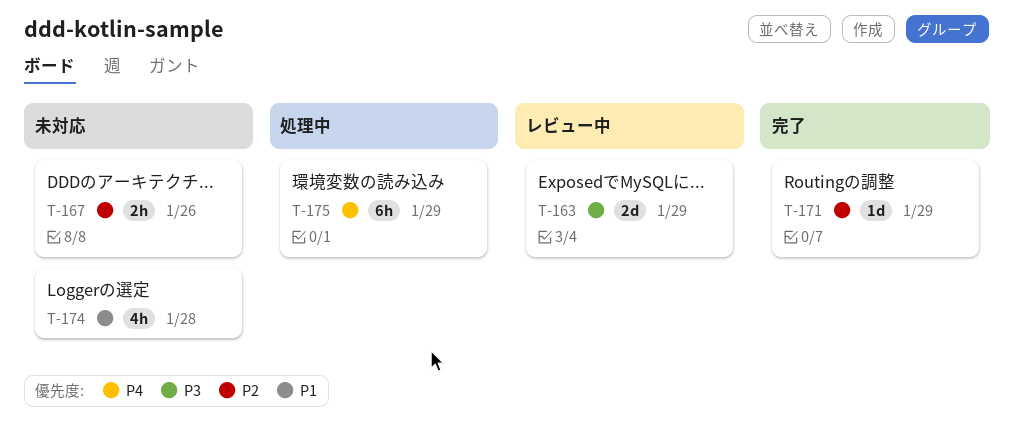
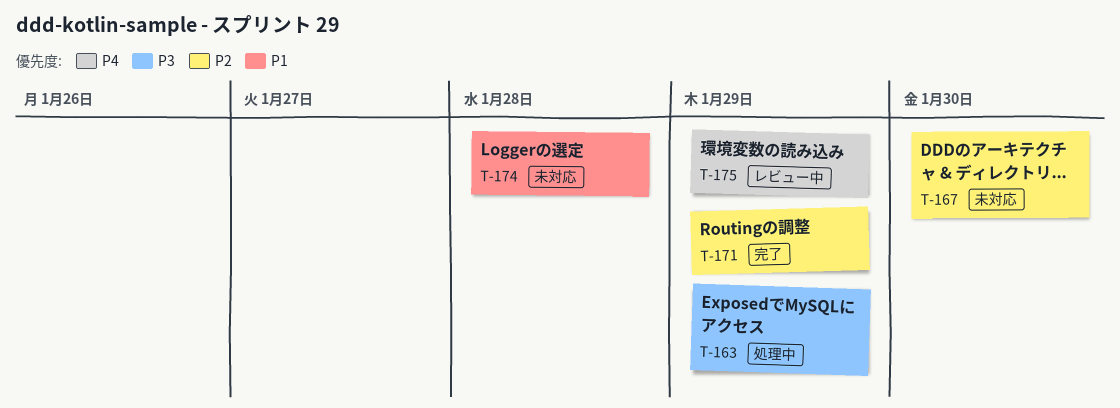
T-163, status: レビュー中 -> 処理中
T-167, due: Jan 26 -> Jan 30
T-175, status: 処理中 -> レビュー中

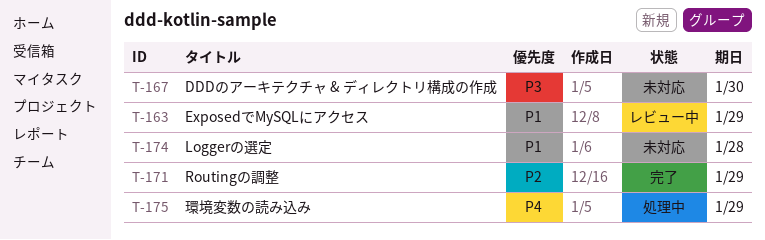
T-163, status: 処理中 -> レビュー中
T-163, priority: P3 -> P1
T-167, priority: P2 -> P3
T-175, status: レビュー中 -> 処理中

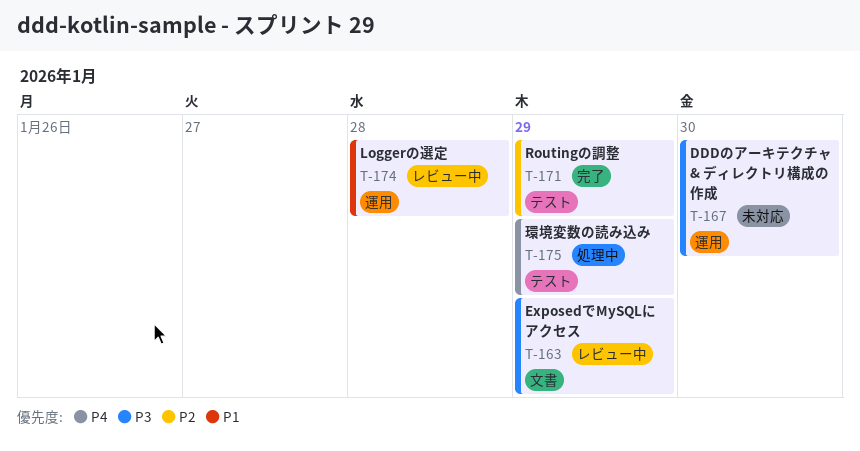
T-163, priority: P1 -> P3
T-174, status: 未対応 -> レビュー中

